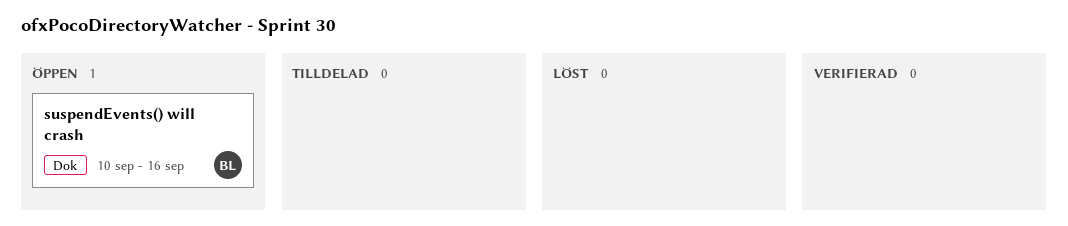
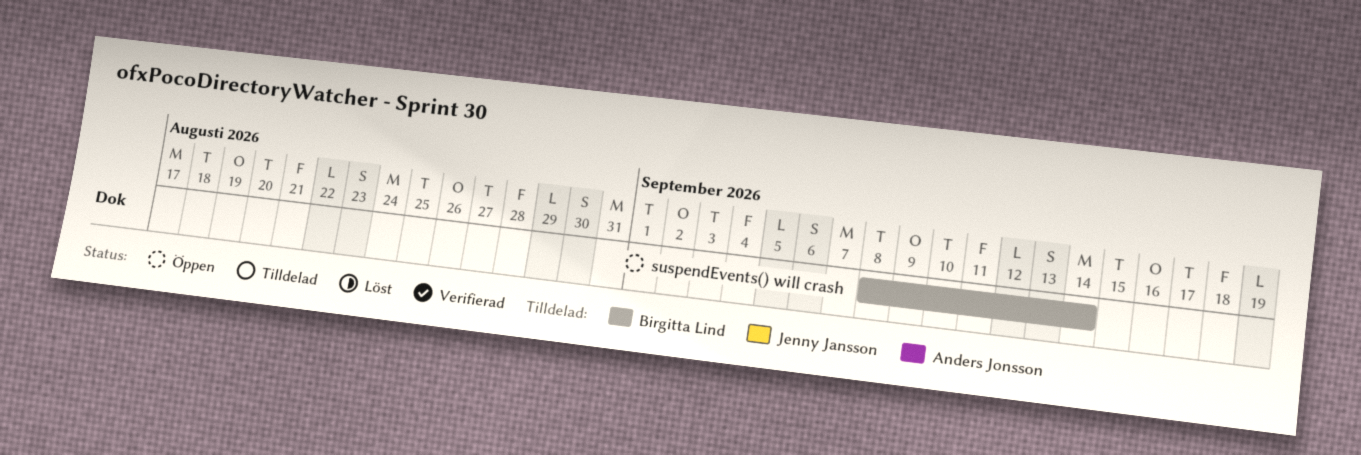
suspendEvents() will crash, start: Sep 10 -> Sep 8
suspendEvents() will crash, due: Sep 16 -> Sep 14

